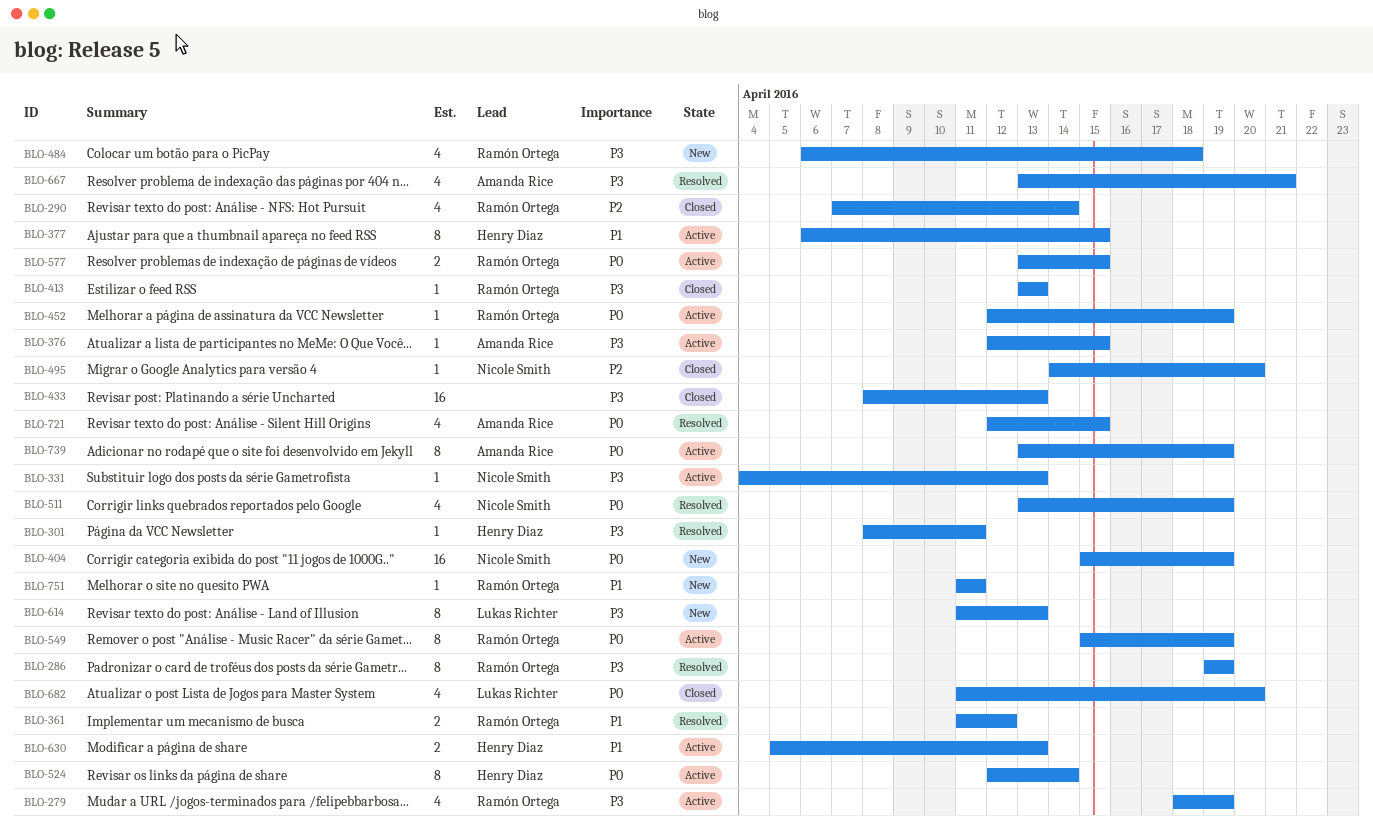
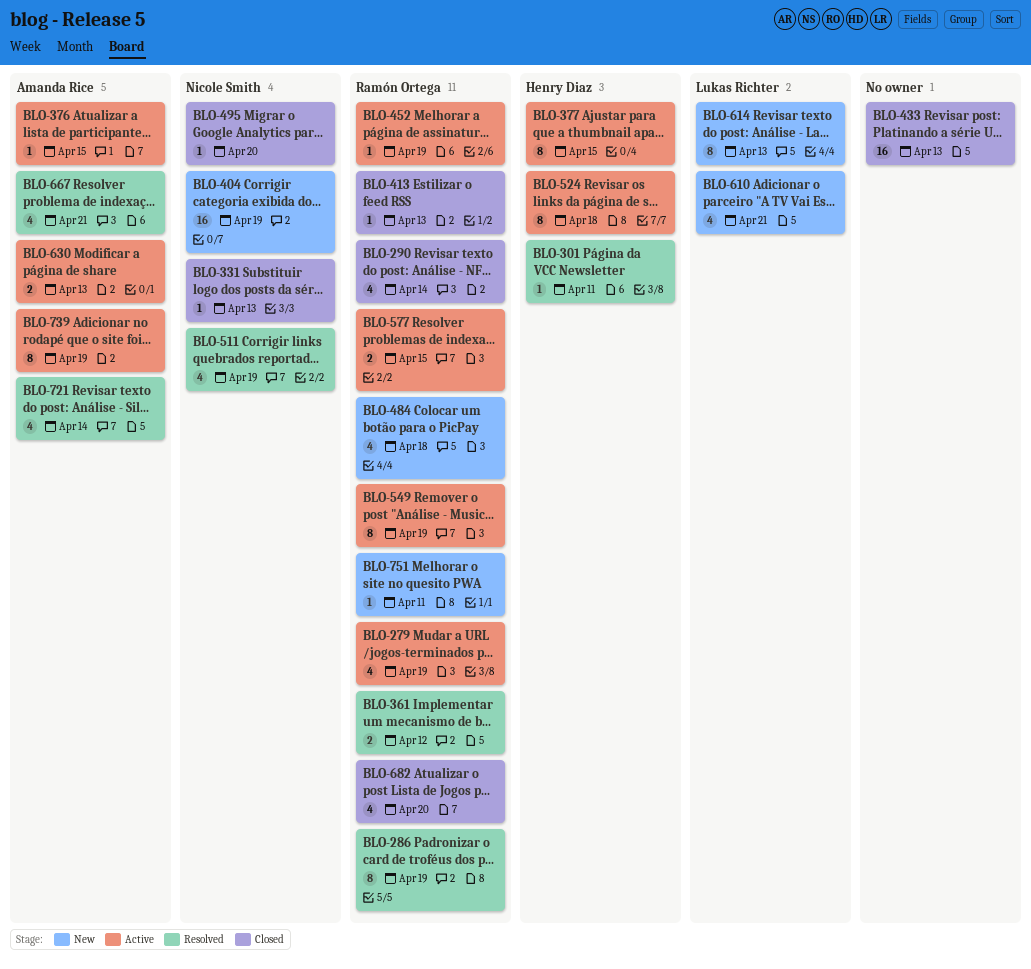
BLO-331, status: Active -> Closed
BLO-524, due: Apr 14 -> Apr 18
BLO-610: none -> present
BLO-630, owner: Henry Diaz -> Amanda Rice
BLO-682, owner: Lukas Richter -> Ramón Ortega
BLO-721, due: Apr 15 -> Apr 14

